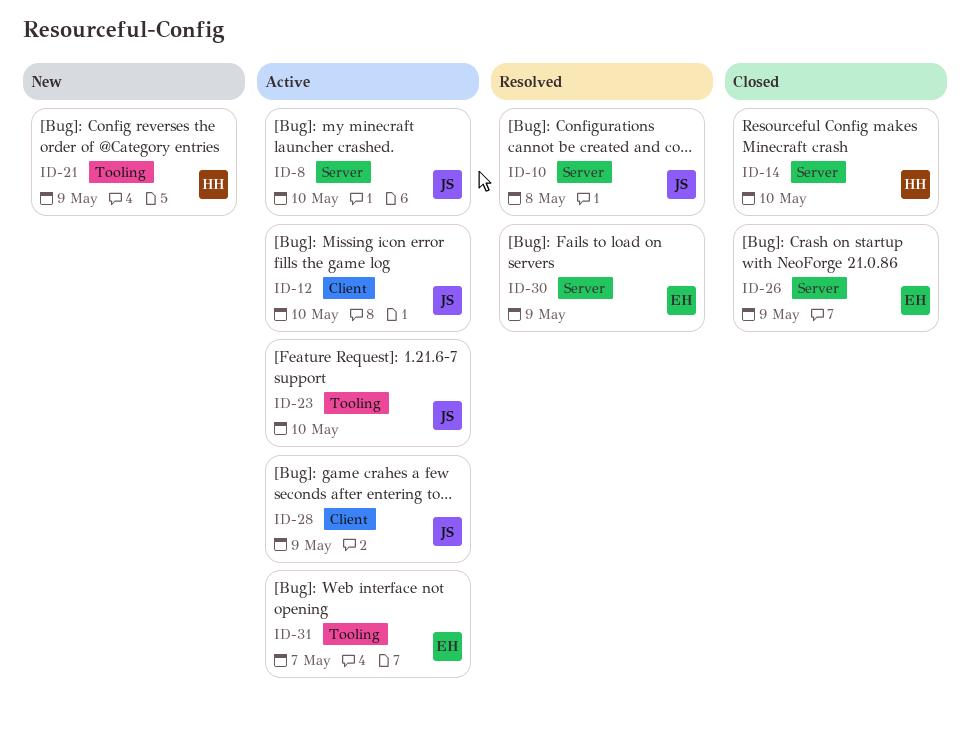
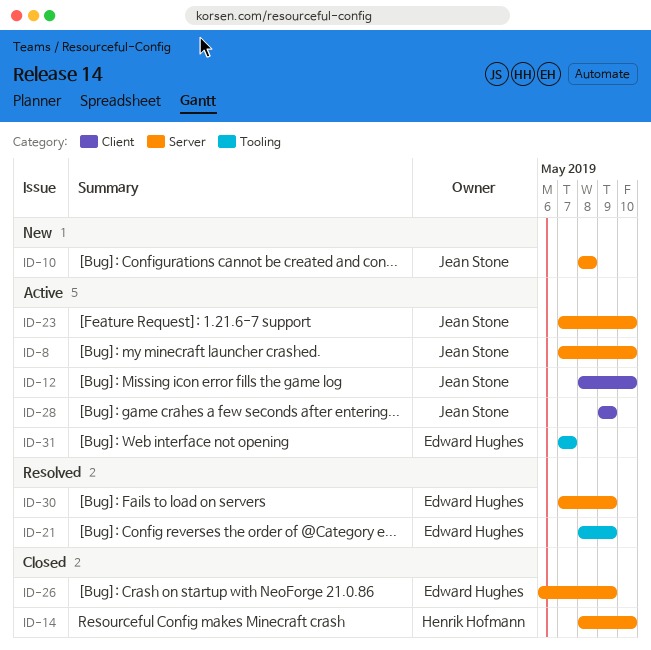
ID-10, status: Resolved -> New
ID-21, status: New -> Resolved
ID-21, owner: Henrik Hofmann -> Edward Hughes
ID-23, label: Tooling -> Server

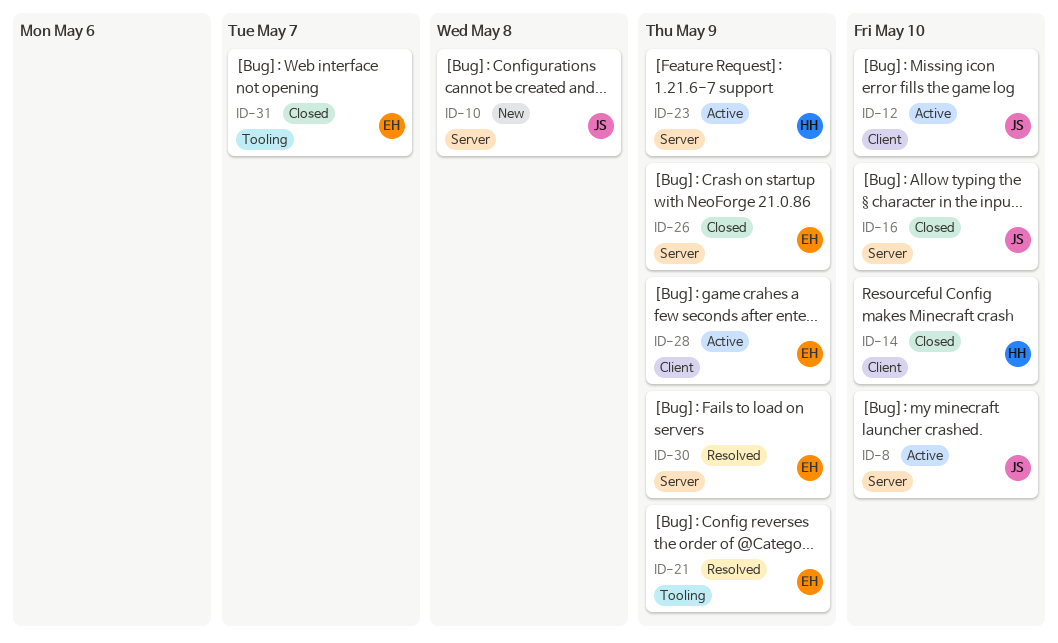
ID-14, label: Server -> Client
ID-16: none -> present
ID-23, owner: Jean Stone -> Henrik Hofmann
ID-23, due: May 10 -> May 9
ID-28, owner: Jean Stone -> Edward Hughes
ID-31, status: Active -> Closed

